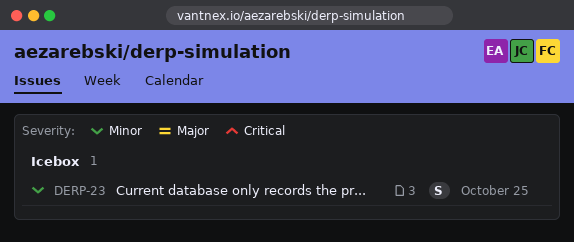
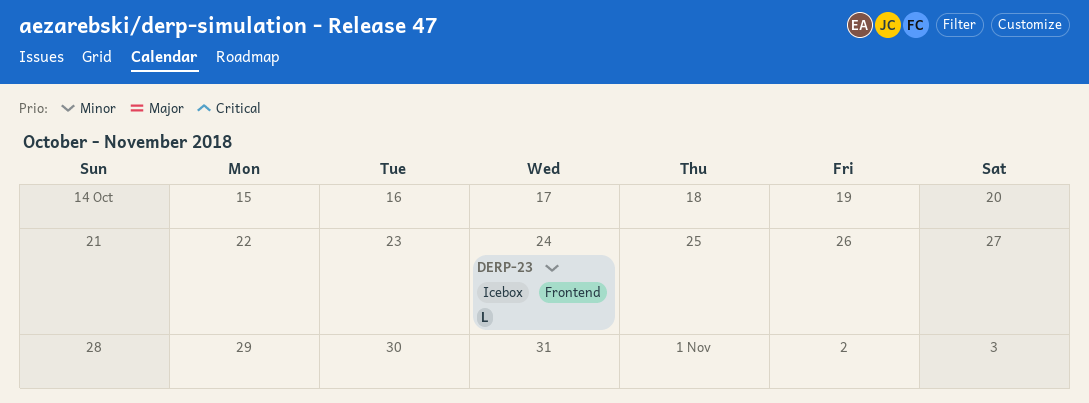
DERP-23, estimate: S -> L
DERP-23, due: Oct 25 -> Oct 24

